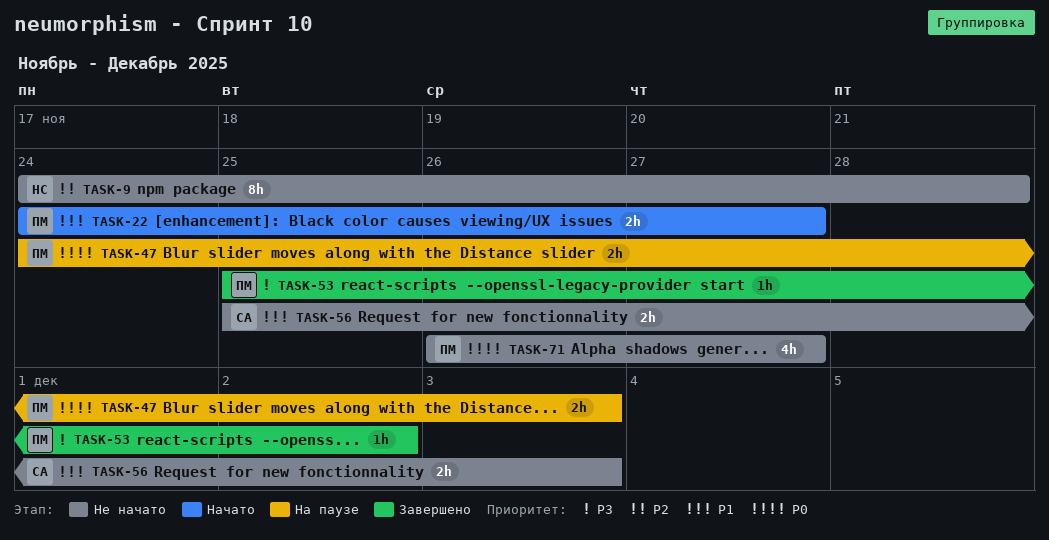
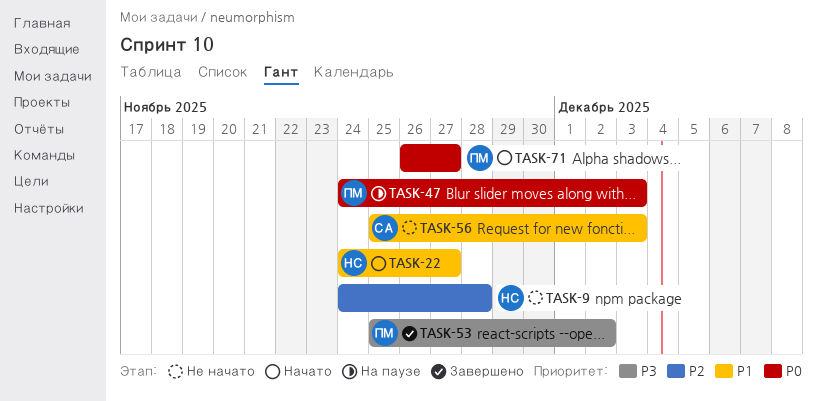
TASK-22, owner: ПМ -> НС
TASK-71, status: Не начато -> Начато

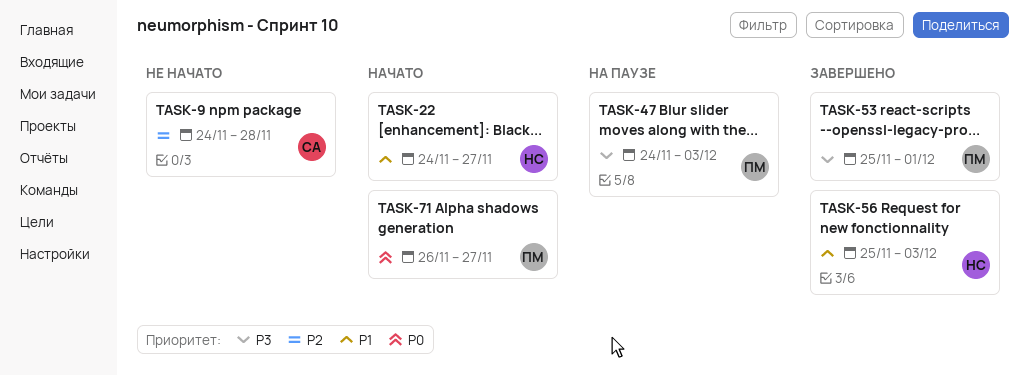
TASK-9, owner: НС -> СА
TASK-47, priority: P0 -> P3
TASK-53, due: Dec 2 -> Dec 1
TASK-56, status: Не начато -> Завершено
TASK-56, owner: СА -> НС

